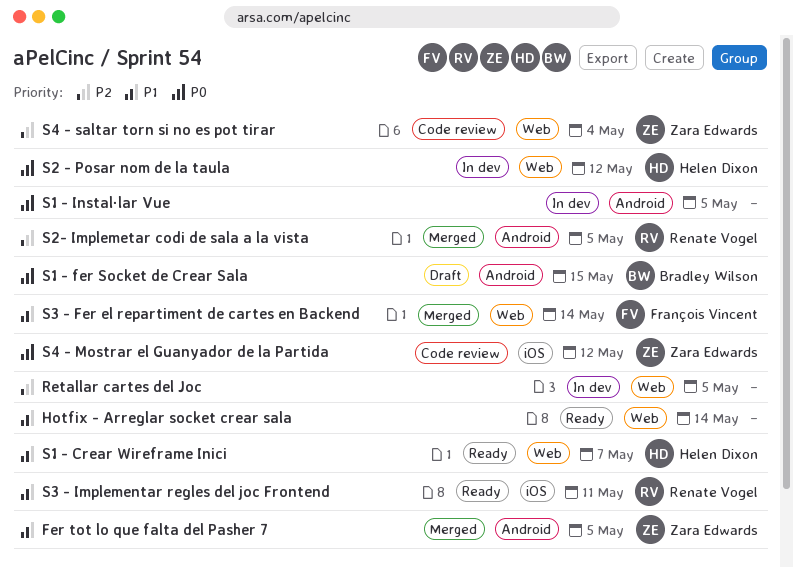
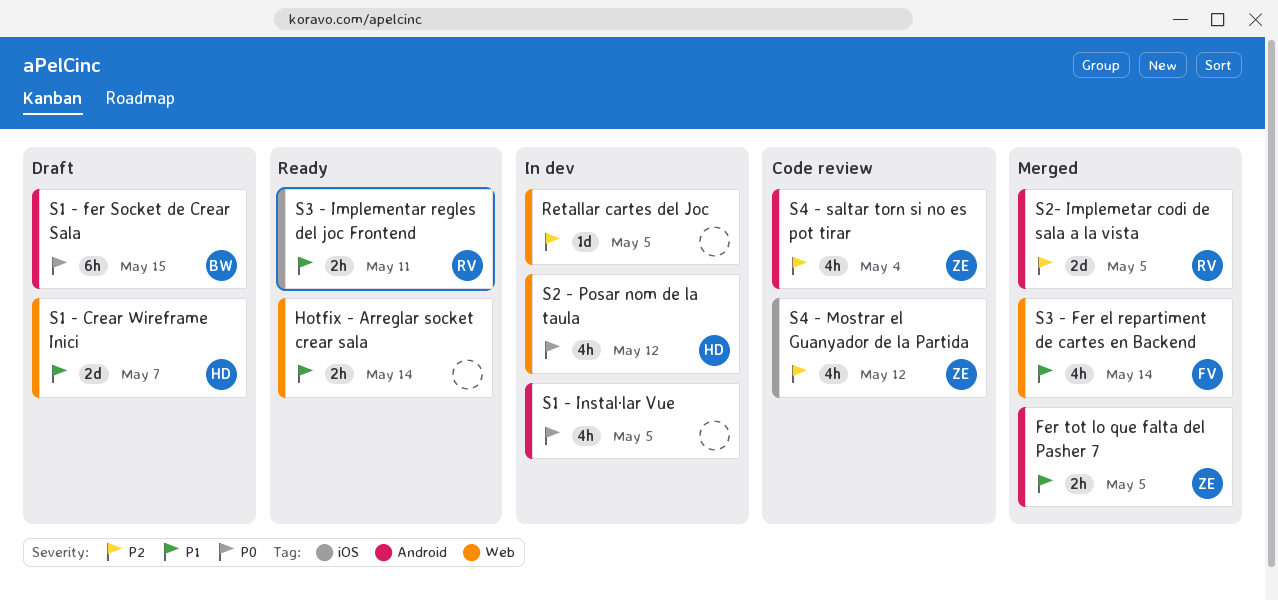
S1 - Crear Wireframe Inici, status: Ready -> Draft
S4 - Mostrar el Guanyador de la Partida, priority: P0 -> P2
S4 - saltar torn si no es pot tirar, label: Web -> Android

